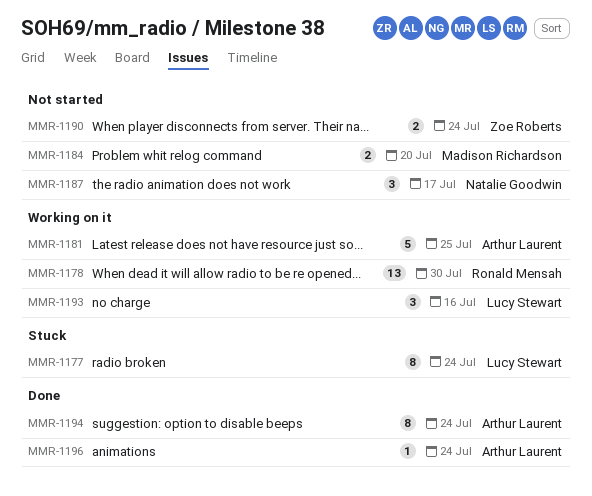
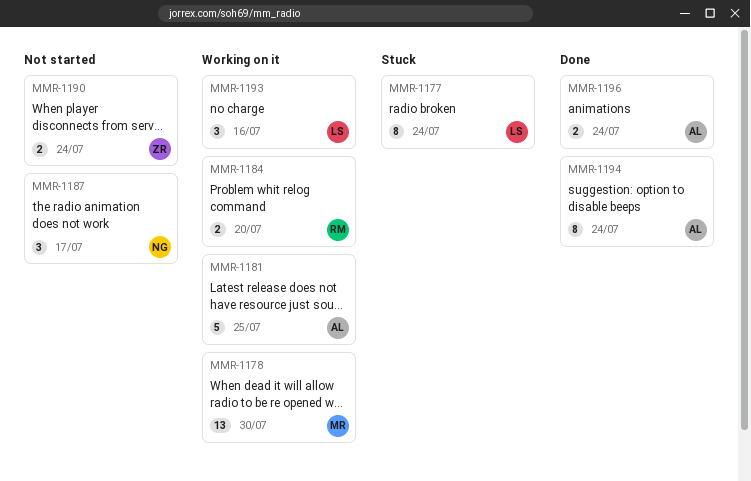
MMR-1178, owner: Ronald Mensah -> Madison Richardson
MMR-1184, status: Not started -> Working on it
MMR-1184, owner: Madison Richardson -> Ronald Mensah
MMR-1196, estimate: 1 -> 2

